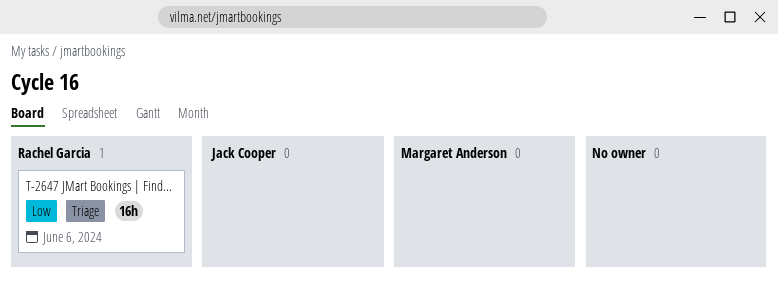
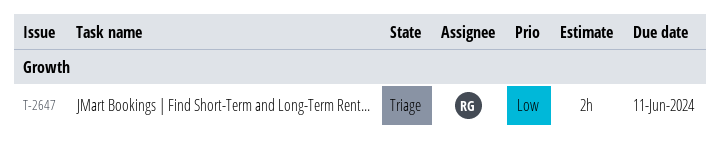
T-2647, estimate: 16h -> 2h
T-2647, due: Jun 6 -> Jun 11

